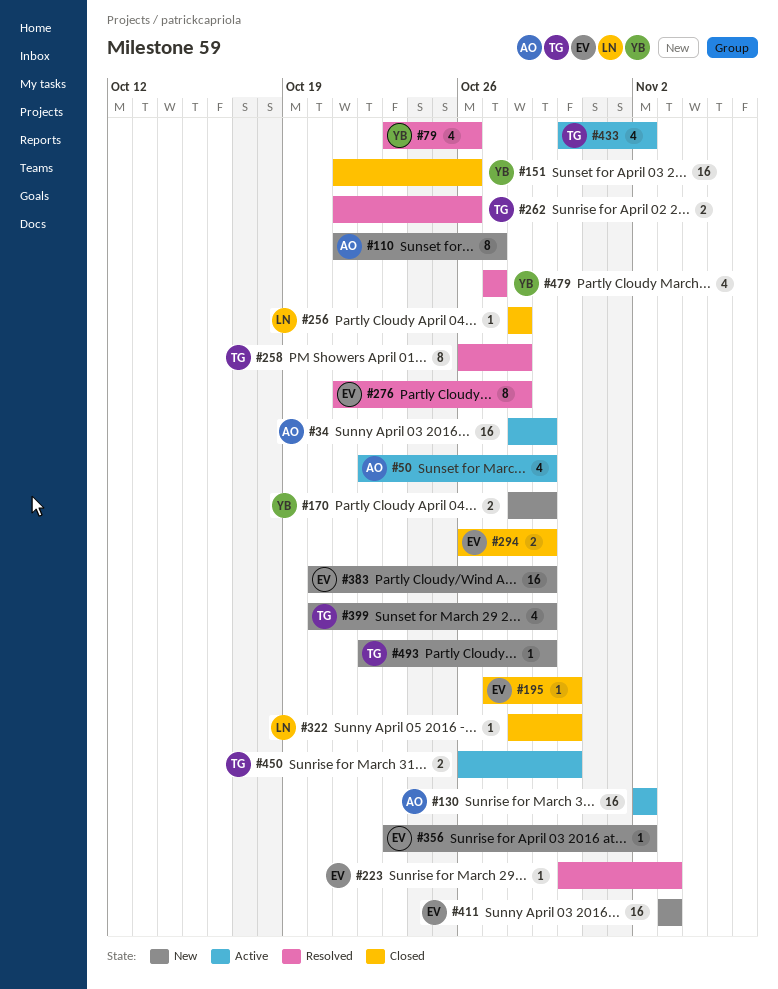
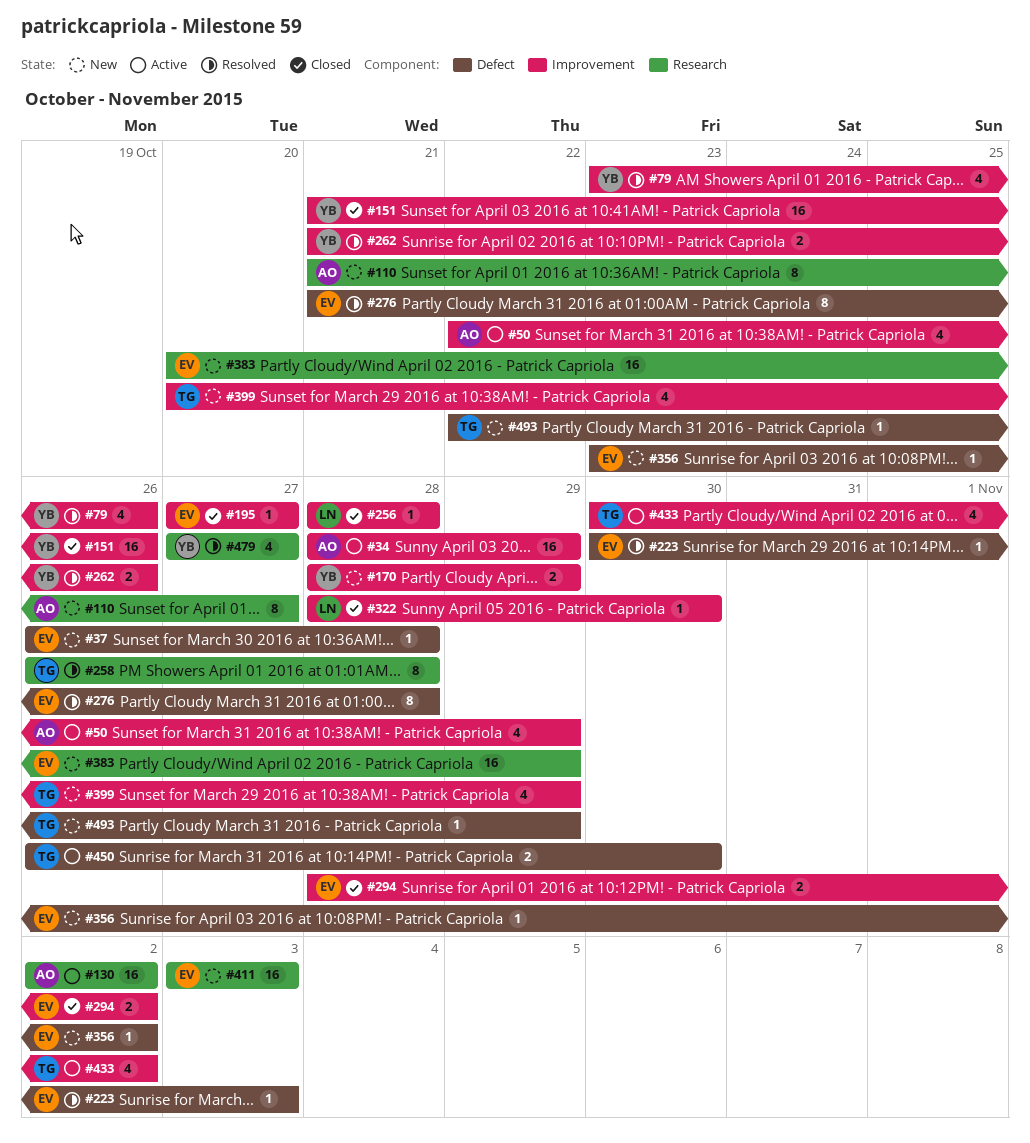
#37: none -> present
#195, due: Oct 30 -> Oct 27
#262, owner: TG -> YB
#294, start: Oct 26 -> Oct 28
#294, due: Oct 29 -> Nov 2

